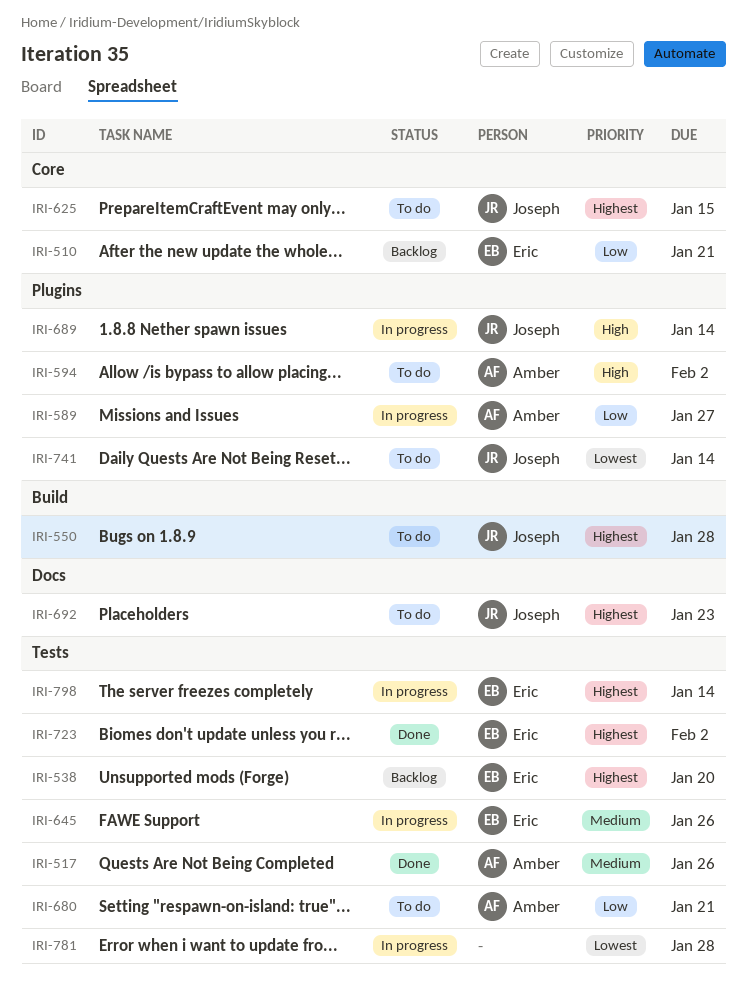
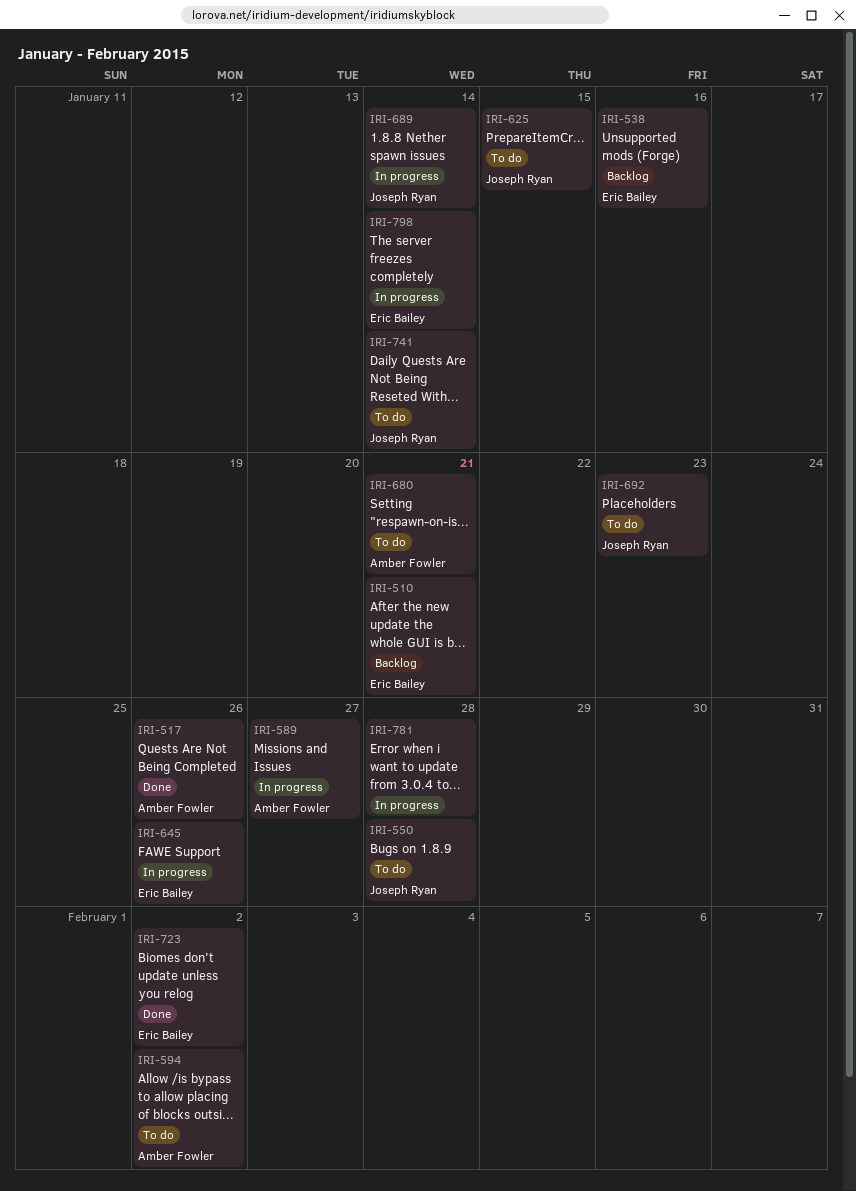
IRI-538, due: Jan 20 -> Jan 16

